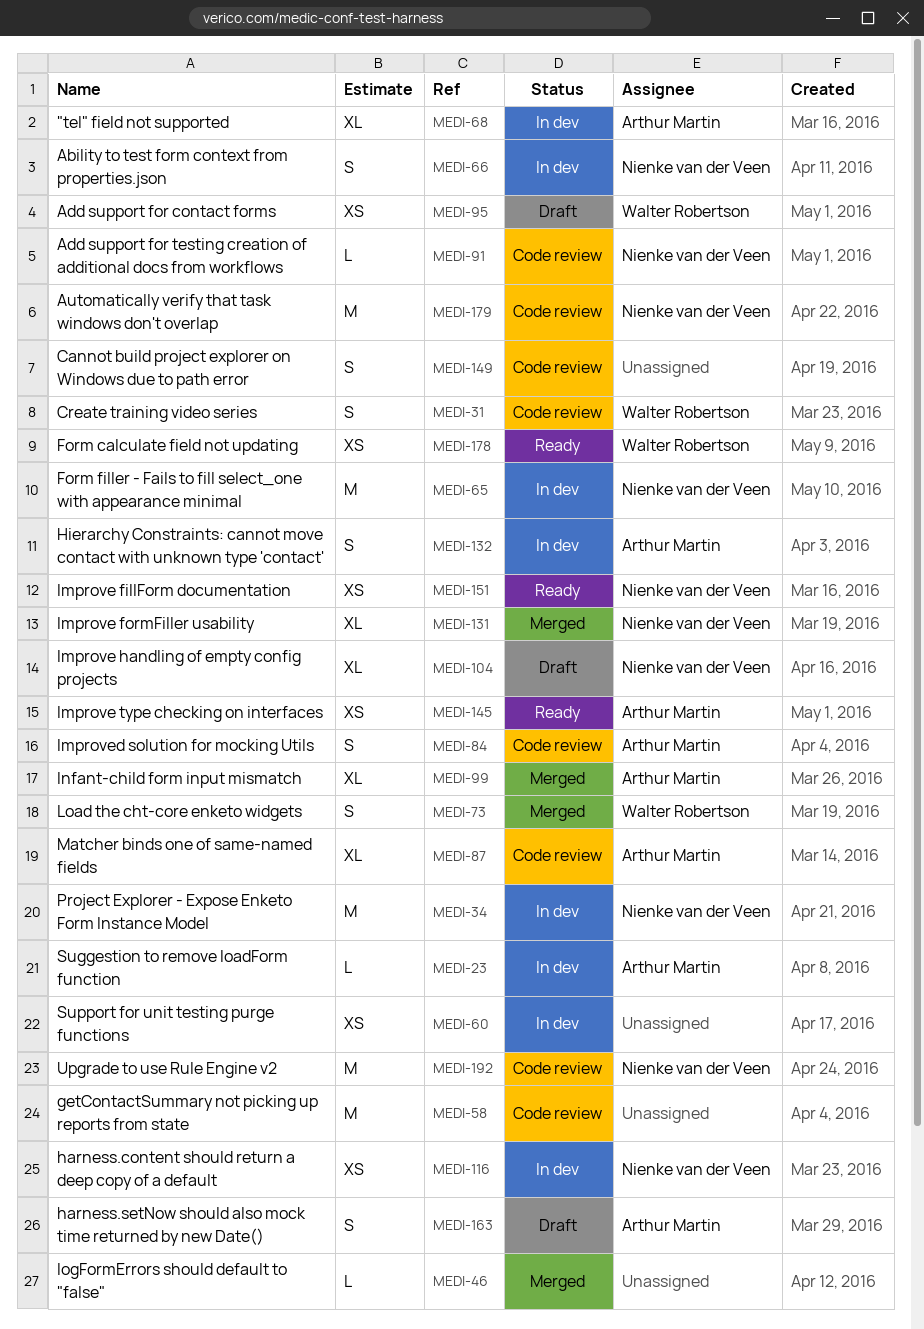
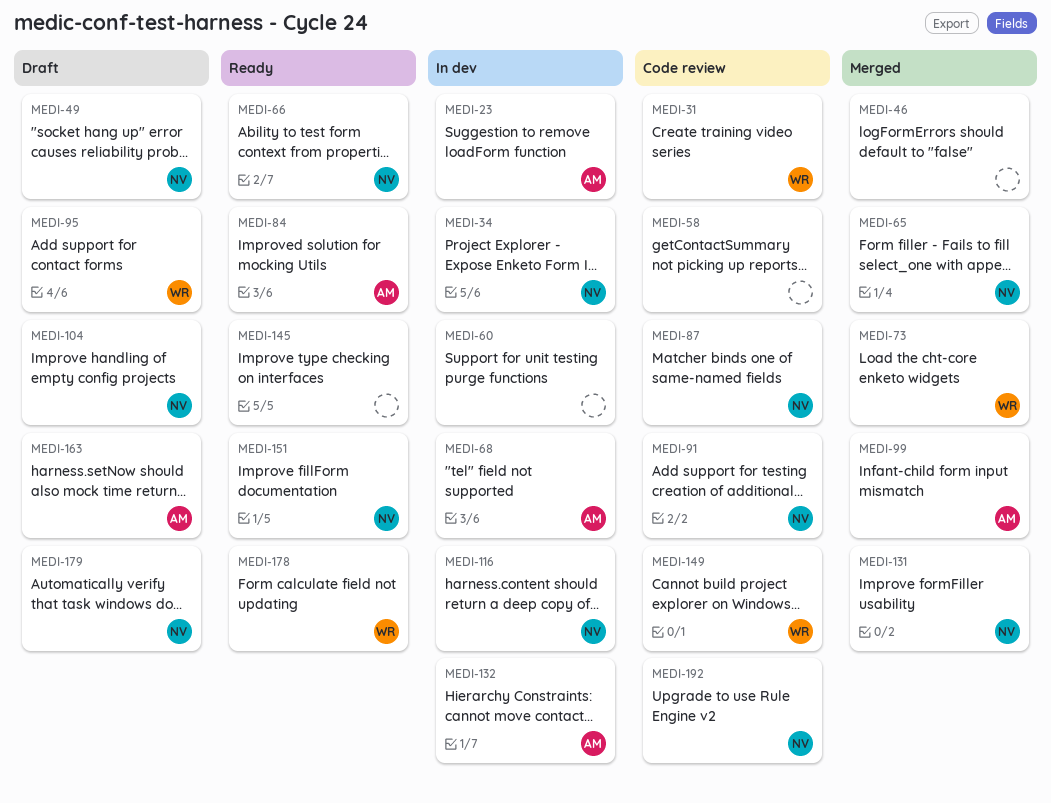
MEDI-49: none -> present
MEDI-65, status: In dev -> Merged
MEDI-66, status: In dev -> Ready
MEDI-84, status: Code review -> Ready
MEDI-87, owner: Arthur Martin -> Nienke van der Veen
MEDI-145, owner: Arthur Martin -> none
MEDI-149, owner: none -> Walter Robertson
MEDI-179, status: Code review -> Draft

